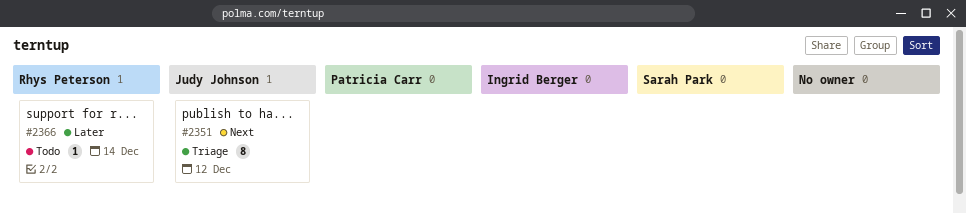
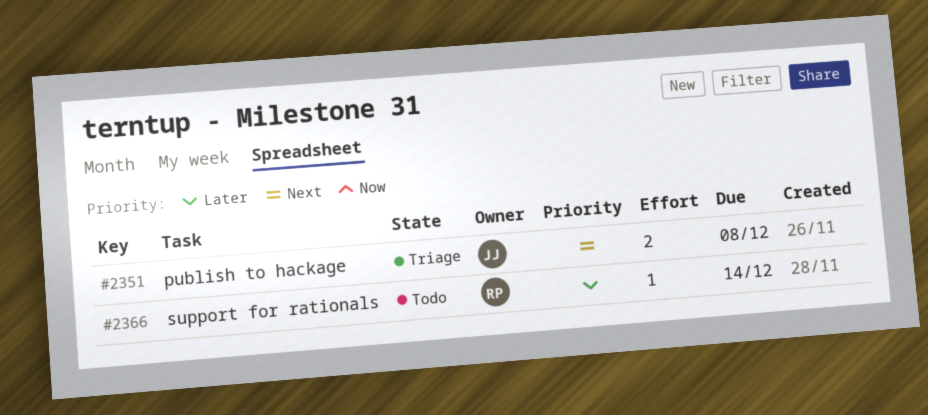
#2351, estimate: 8 -> 2
#2351, due: Dec 12 -> Dec 8

